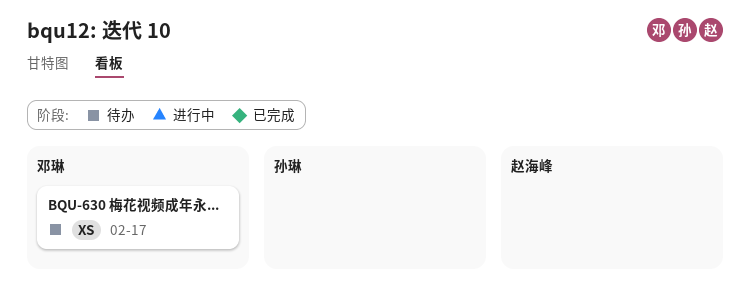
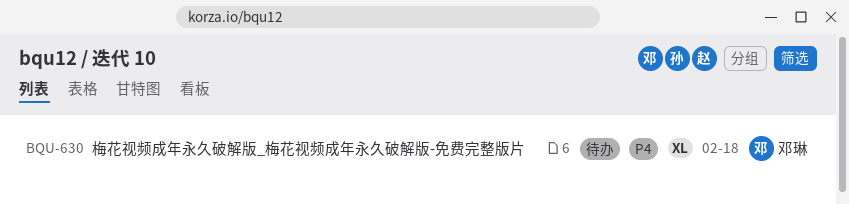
BQU-630, estimate: XS -> XL
BQU-630, due: Feb 17 -> Feb 18

